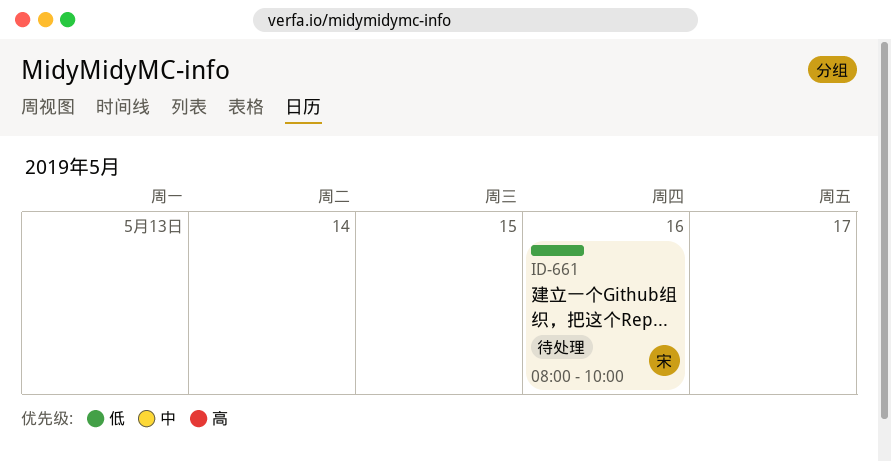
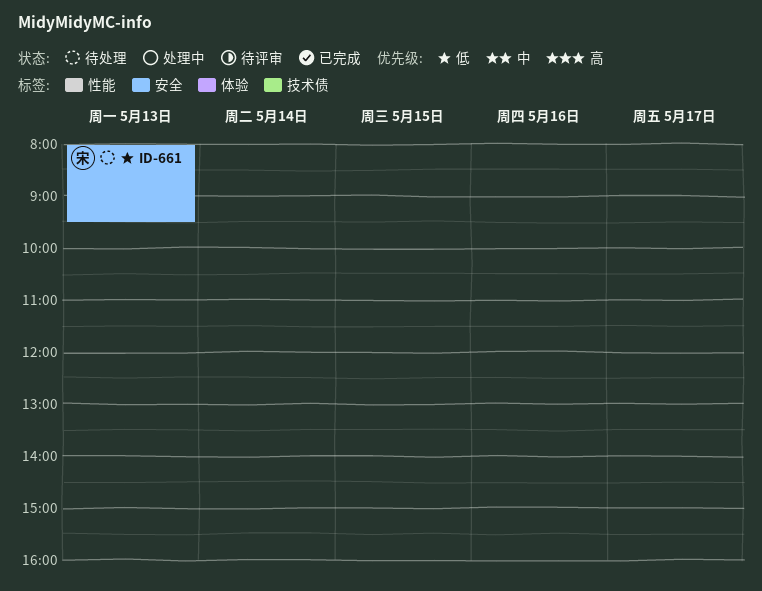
ID-661, day: May 16 -> May 13
ID-661, ends: 10:00 -> 09:30

